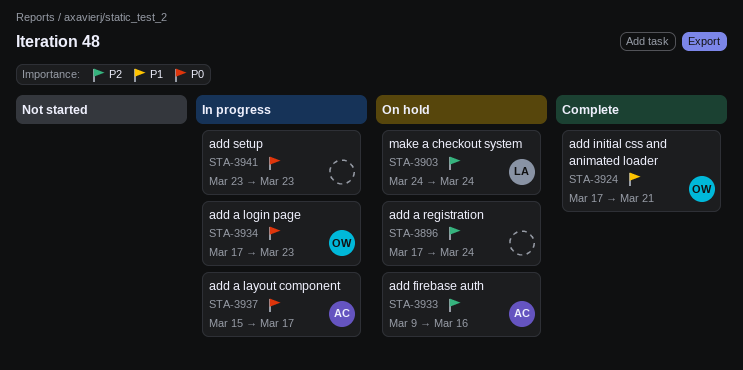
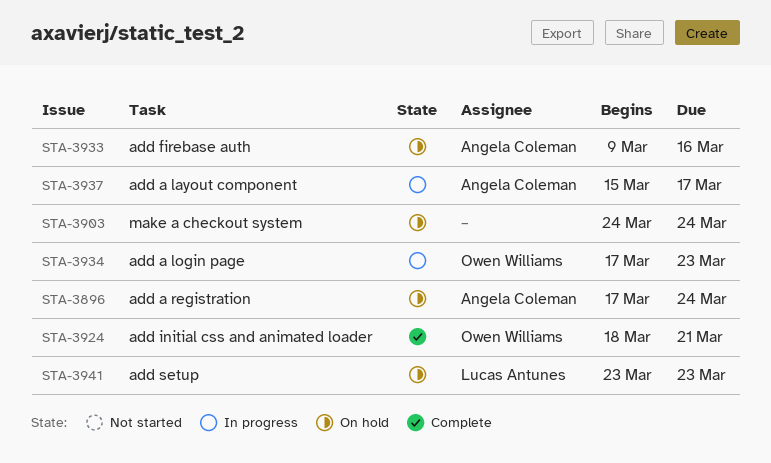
STA-3896, owner: none -> Angela Coleman
STA-3903, owner: Lucas Antunes -> none
STA-3924, start: Mar 17 -> Mar 18
STA-3941, status: In progress -> On hold
STA-3941, owner: none -> Lucas Antunes

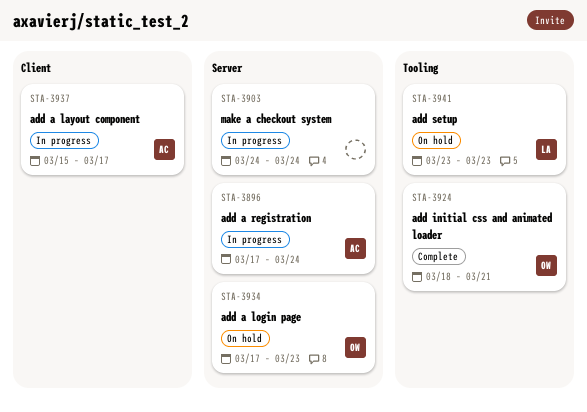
STA-3896, status: On hold -> In progress
STA-3903, status: On hold -> In progress
STA-3933: present -> none
STA-3934, status: In progress -> On hold

